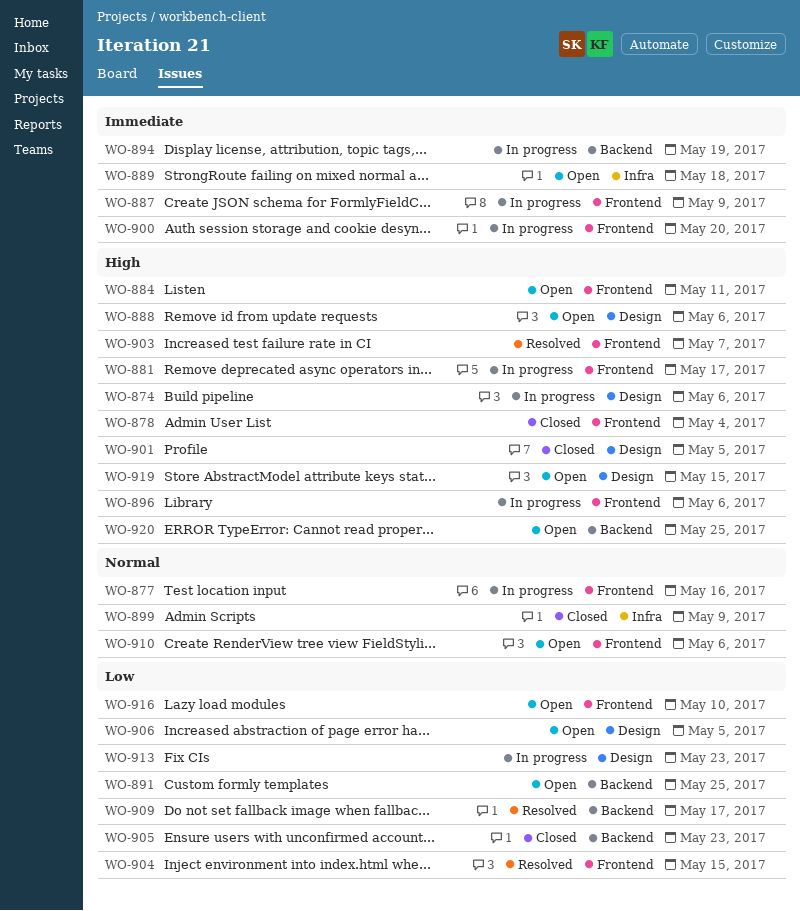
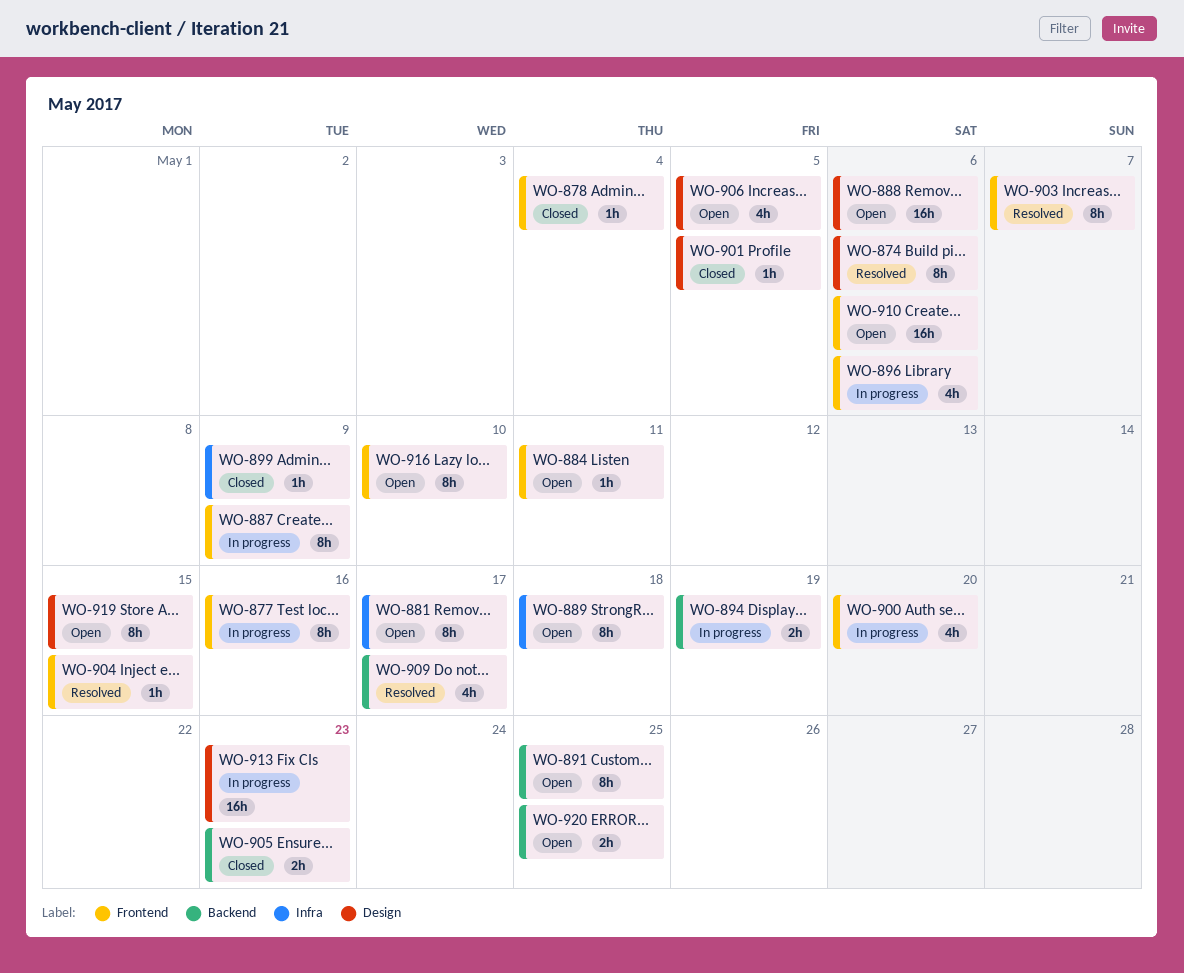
WO-874, status: In progress -> Resolved
WO-881, status: In progress -> Open
WO-881, label: Frontend -> Infra

